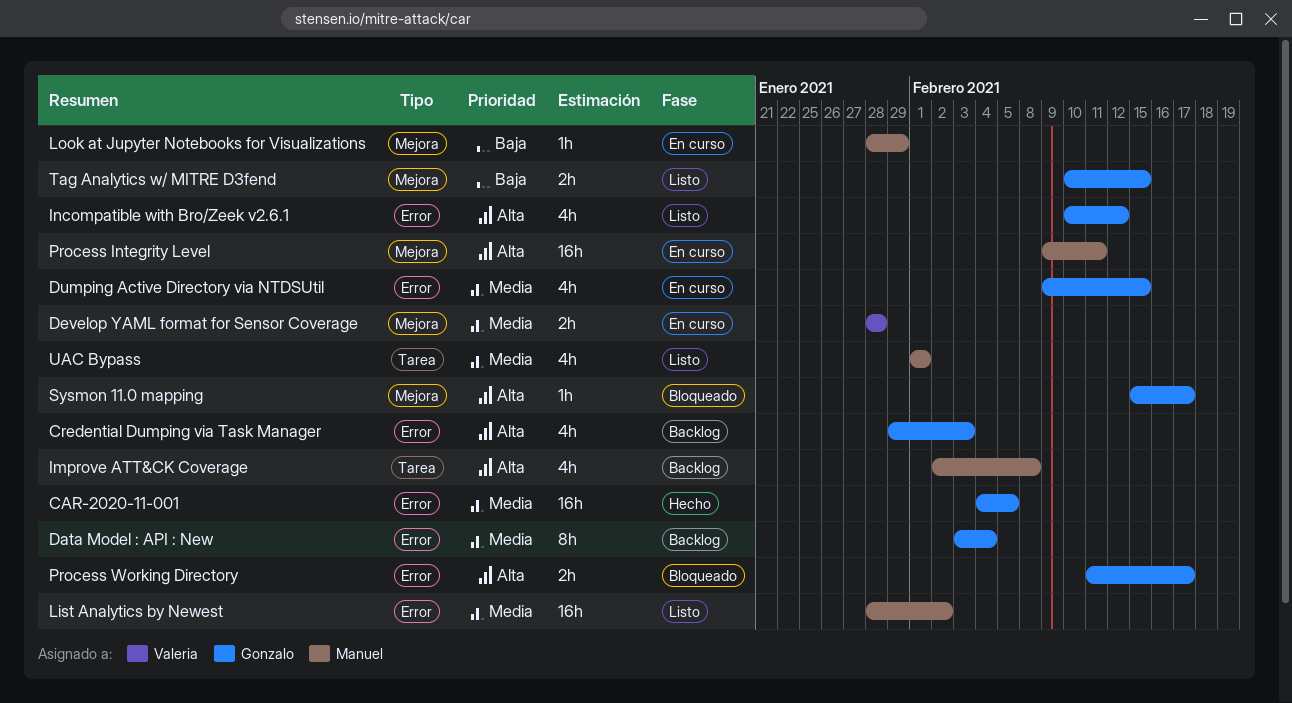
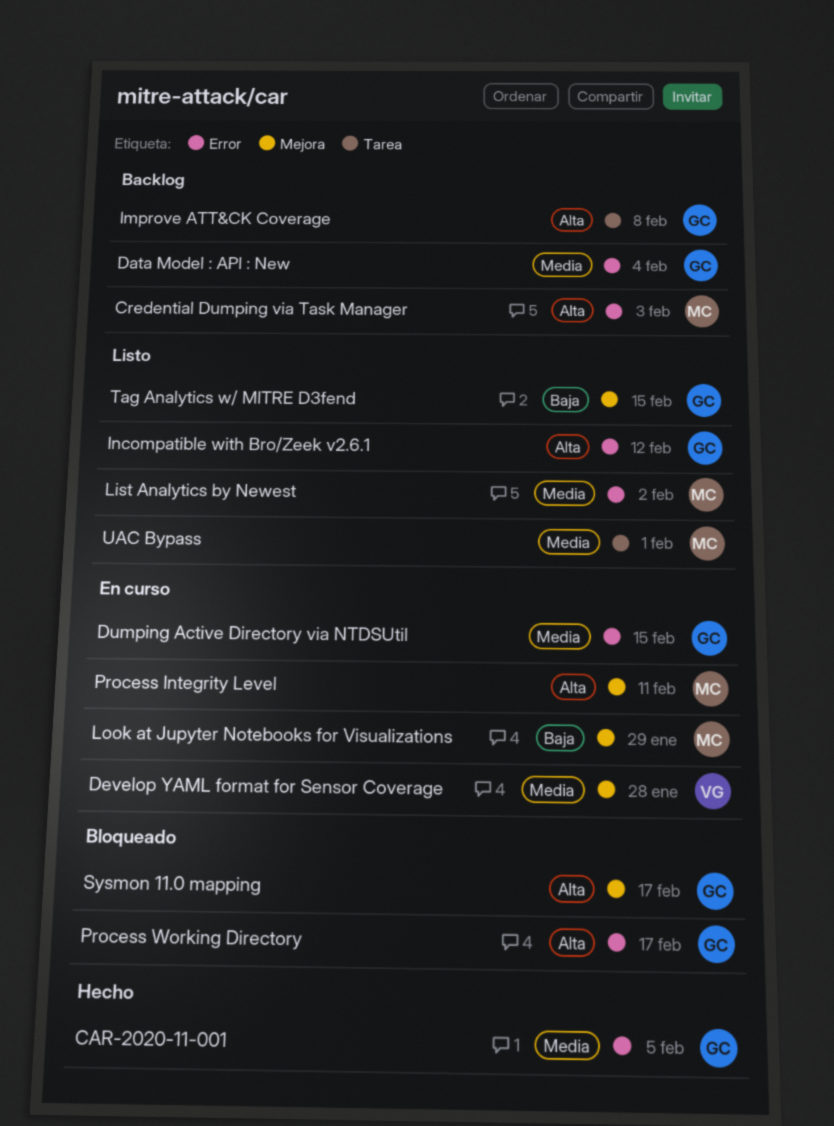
Credential Dumping via Task Manager, owner: Gonzalo -> Manuel
Improve ATT&CK Coverage, owner: Manuel -> Gonzalo

